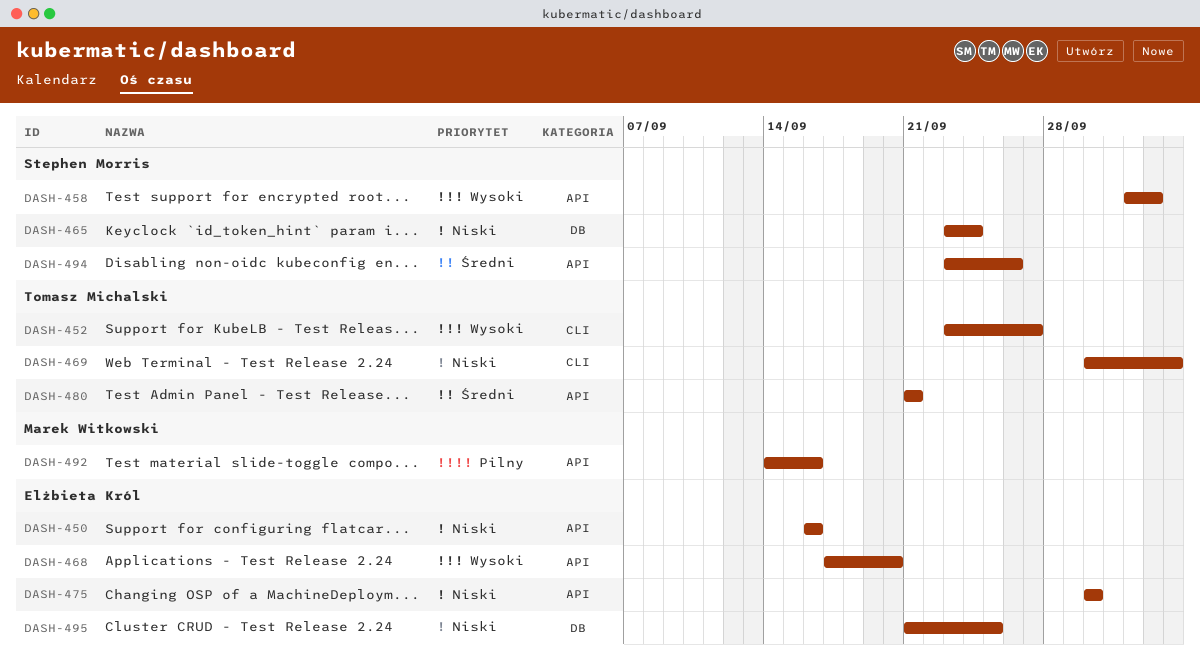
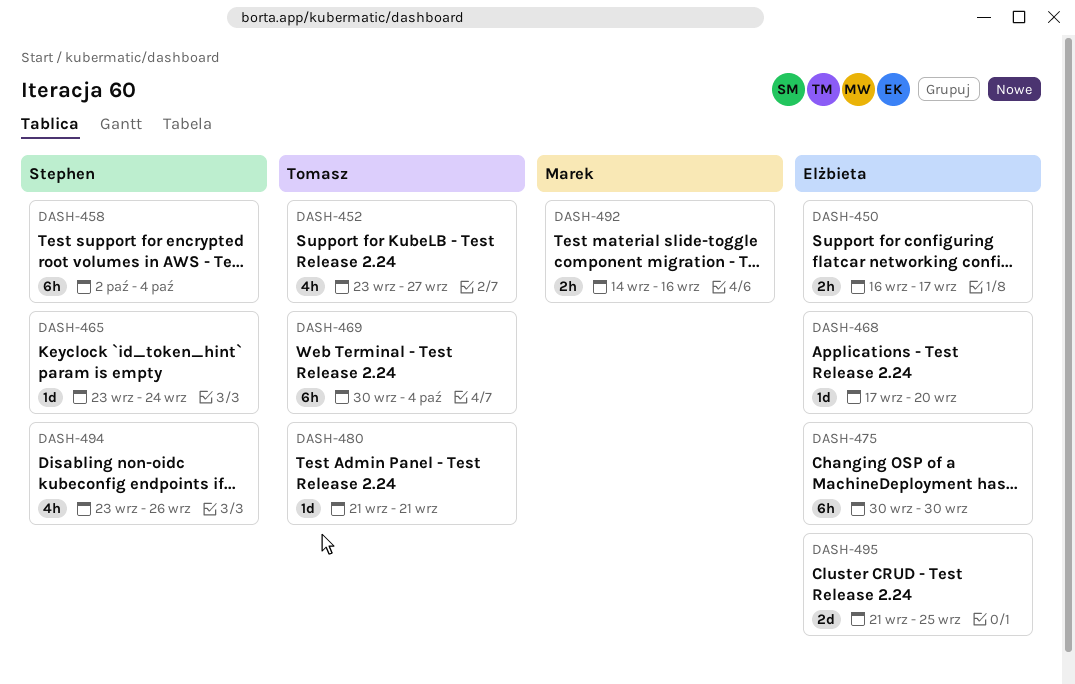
DASH-450, due: Sep 16 -> Sep 17
DASH-458, due: Oct 3 -> Oct 4

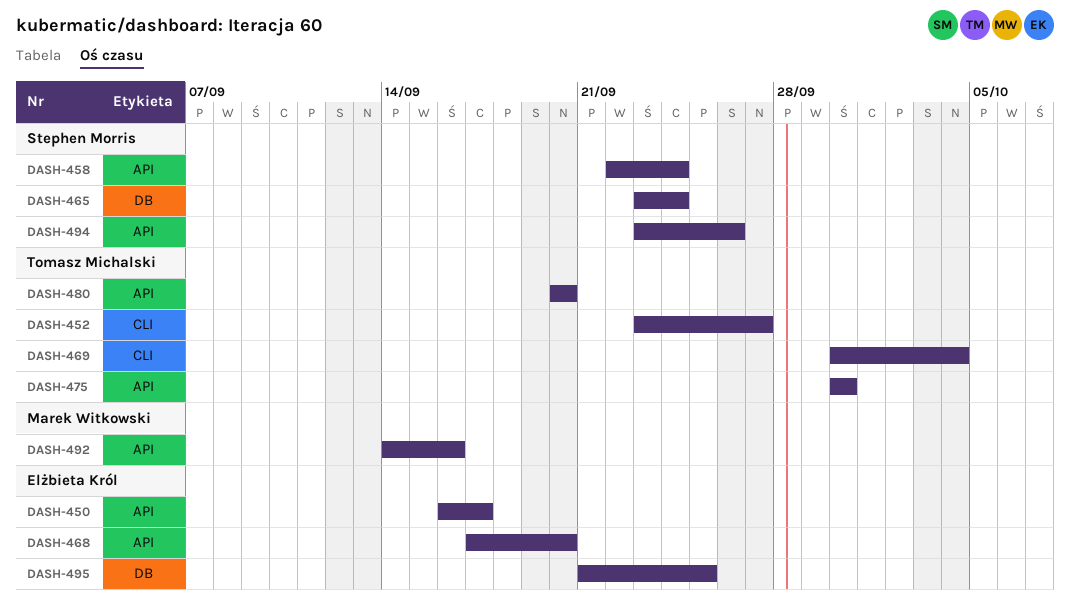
DASH-458, start: Oct 2 -> Sep 22
DASH-458, due: Oct 4 -> Sep 24
DASH-475, owner: Elżbieta Król -> Tomasz Michalski
DASH-480, start: Sep 21 -> Sep 20
DASH-480, due: Sep 21 -> Sep 20

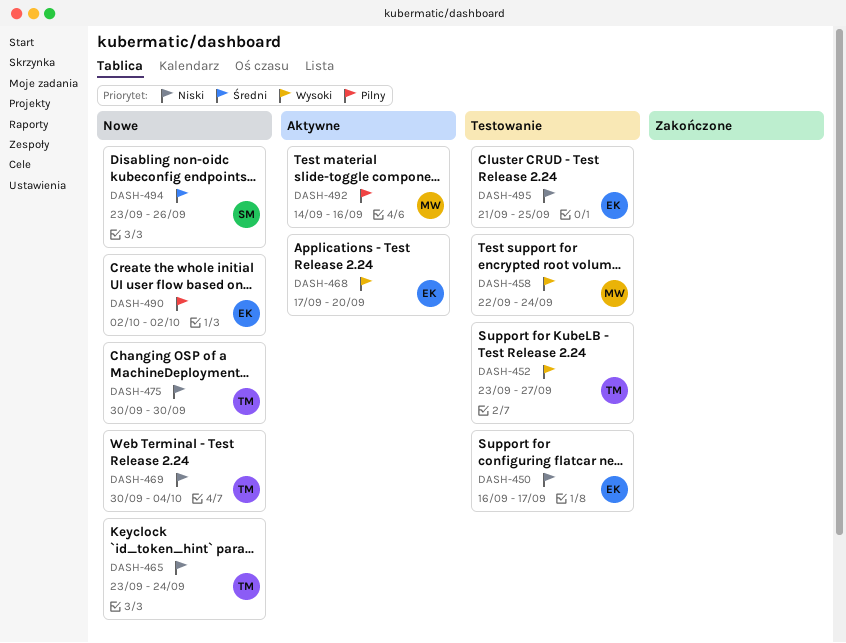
DASH-458, owner: Stephen Morris -> Marek Witkowski
DASH-465, owner: Stephen Morris -> Tomasz Michalski
DASH-480: present -> none
DASH-490: none -> present

